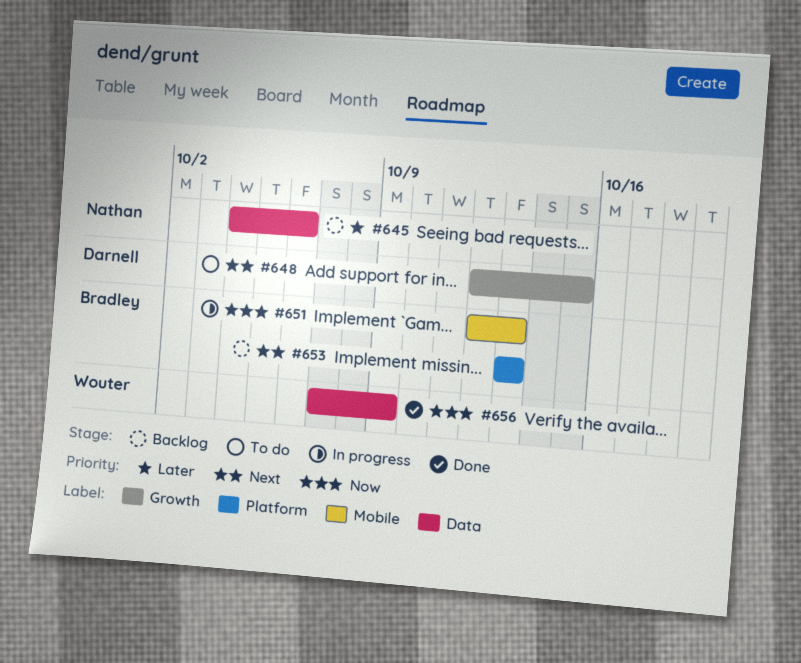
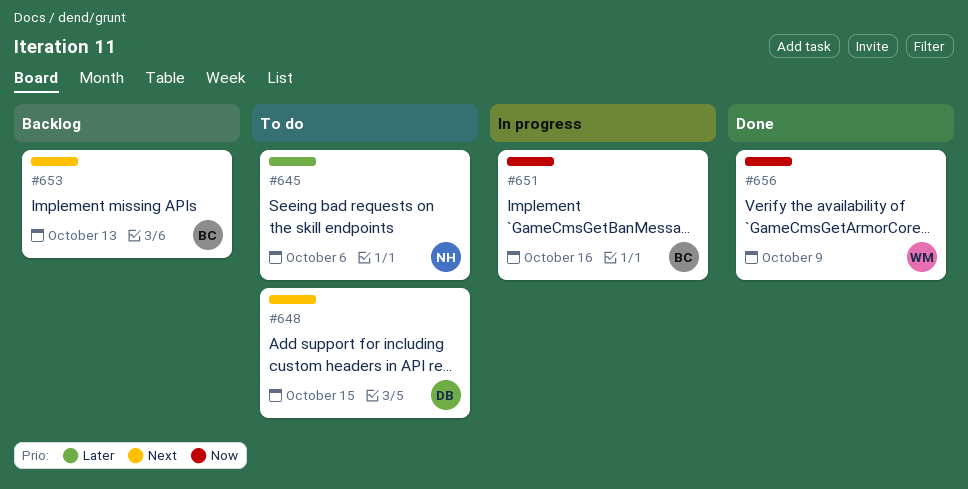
#645, status: Backlog -> To do
#651, due: Oct 13 -> Oct 16

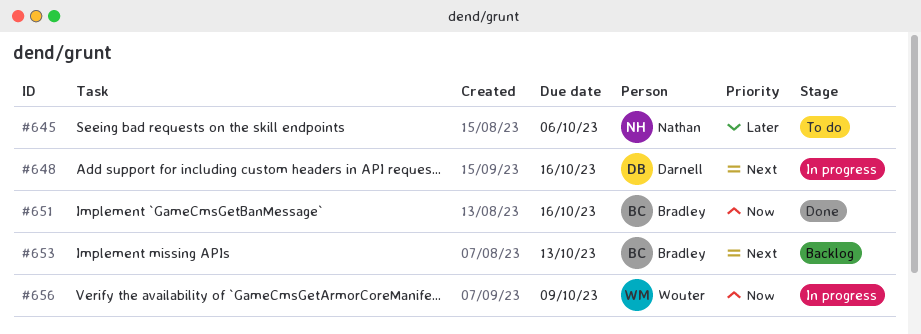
#648, status: To do -> In progress
#648, due: Oct 15 -> Oct 16
#651, status: In progress -> Done
#656, status: Done -> In progress

